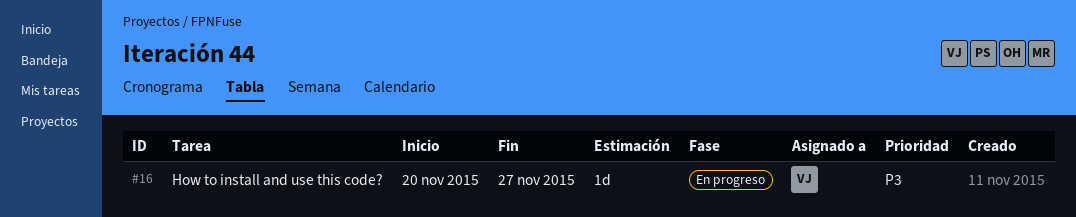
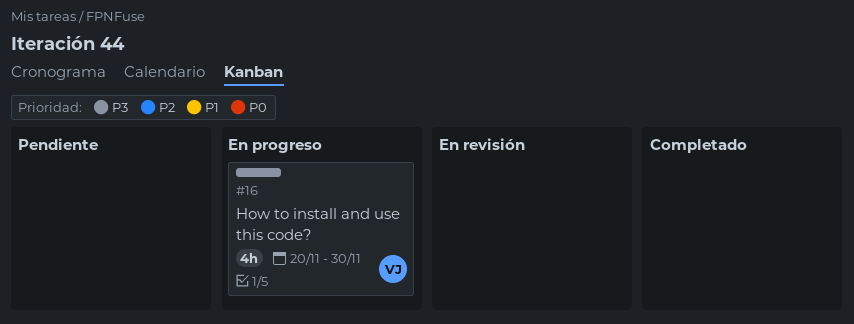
#16, estimate: 1d -> 4h
#16, due: Nov 27 -> Nov 30

